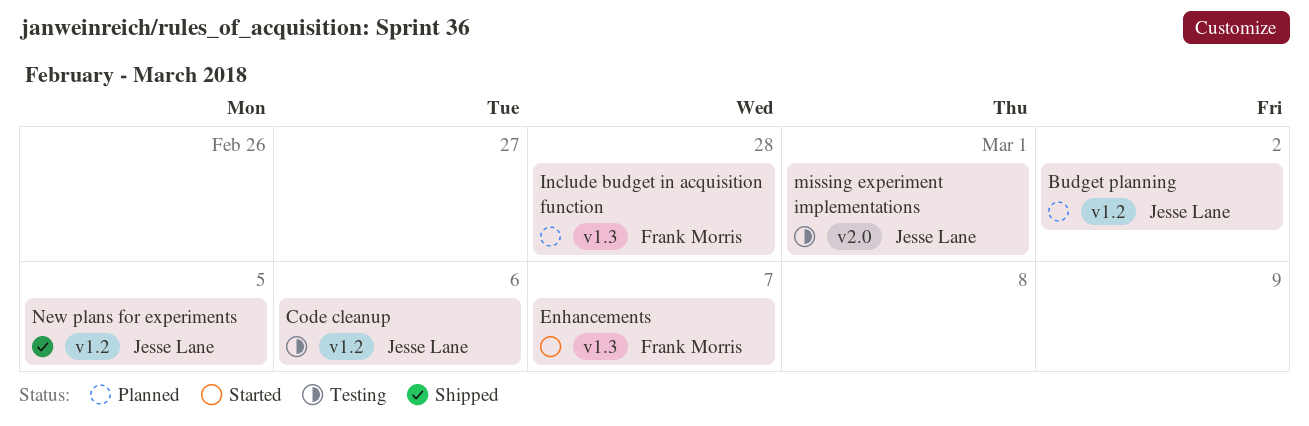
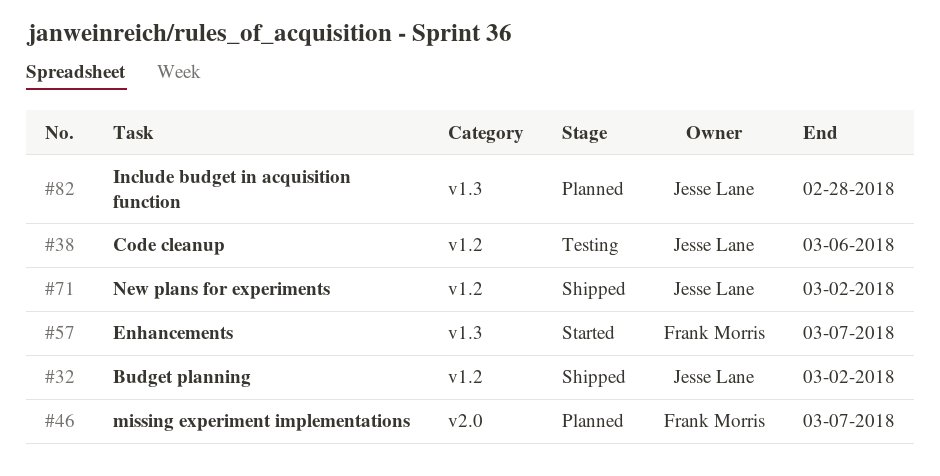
Budget planning, status: Planned -> Shipped
Include budget in acquisition function, owner: Frank Morris -> Jesse Lane
missing experiment implementations, status: Testing -> Planned
missing experiment implementations, owner: Jesse Lane -> Frank Morris
missing experiment implementations, due: Mar 1 -> Mar 7
New plans for experiments, due: Mar 5 -> Mar 2

